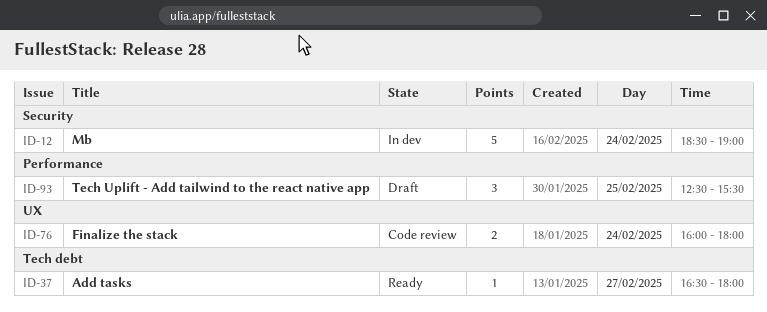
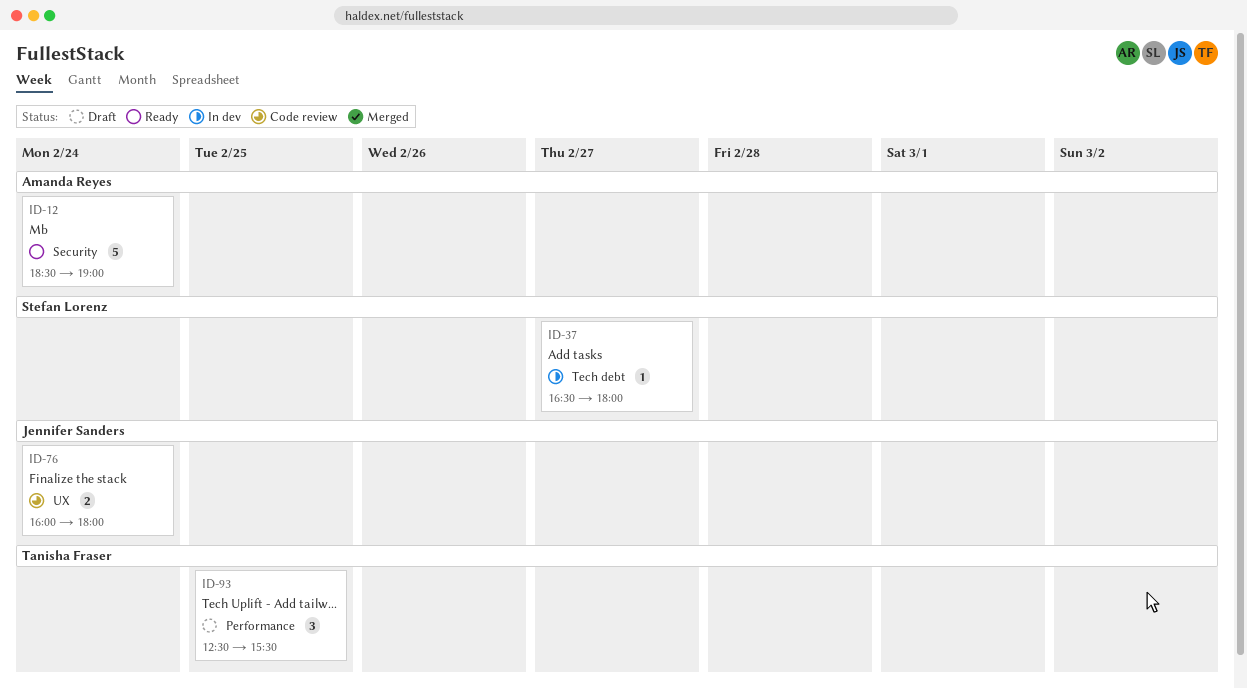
ID-12, status: In dev -> Ready
ID-37, status: Ready -> In dev

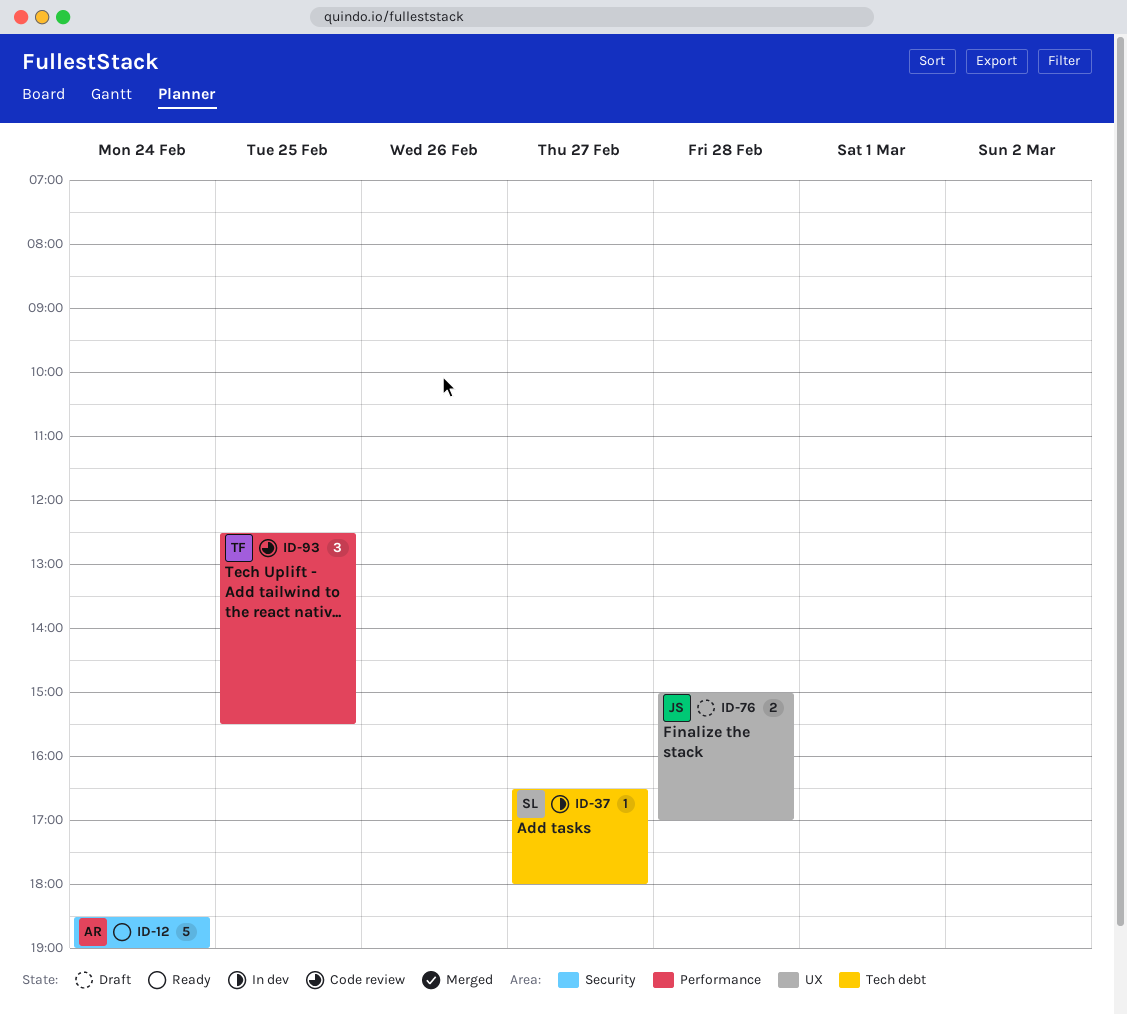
ID-76, status: Code review -> Draft
ID-76, day: Feb 24 -> Feb 28
ID-76, begins: 16:00 -> 15:00
ID-76, ends: 18:00 -> 17:00
ID-93, status: Draft -> Code review

